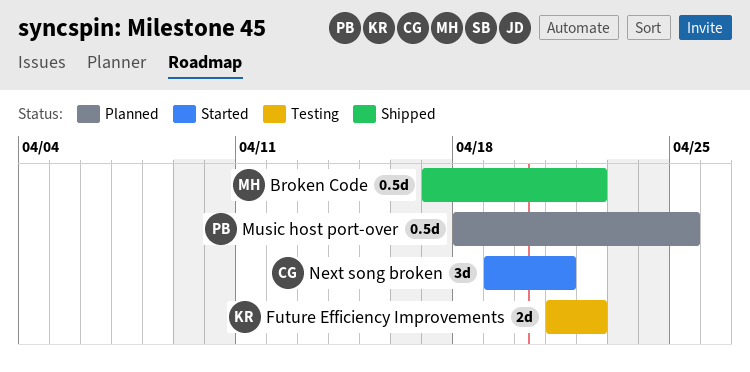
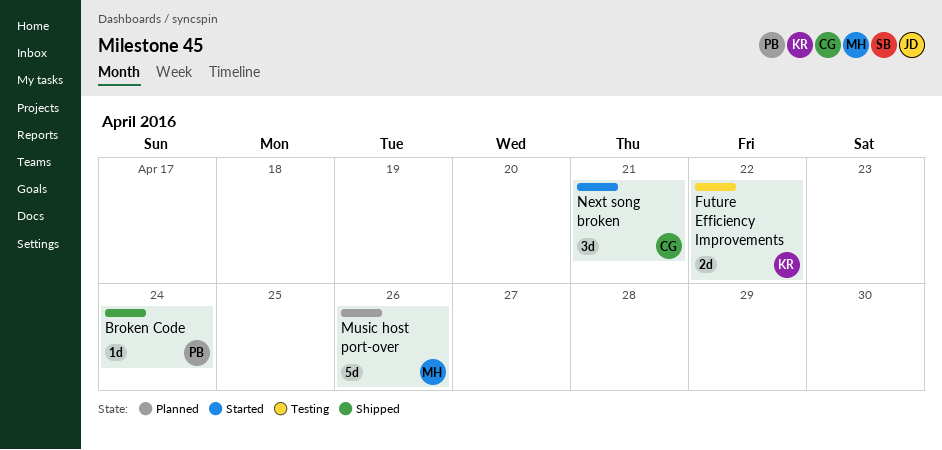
Broken Code, owner: MH -> PB
Broken Code, estimate: 0.5d -> 1d
Broken Code, due: Apr 22 -> Apr 24
Music host port-over, owner: PB -> MH
Music host port-over, estimate: 0.5d -> 5d
Music host port-over, due: Apr 25 -> Apr 26

